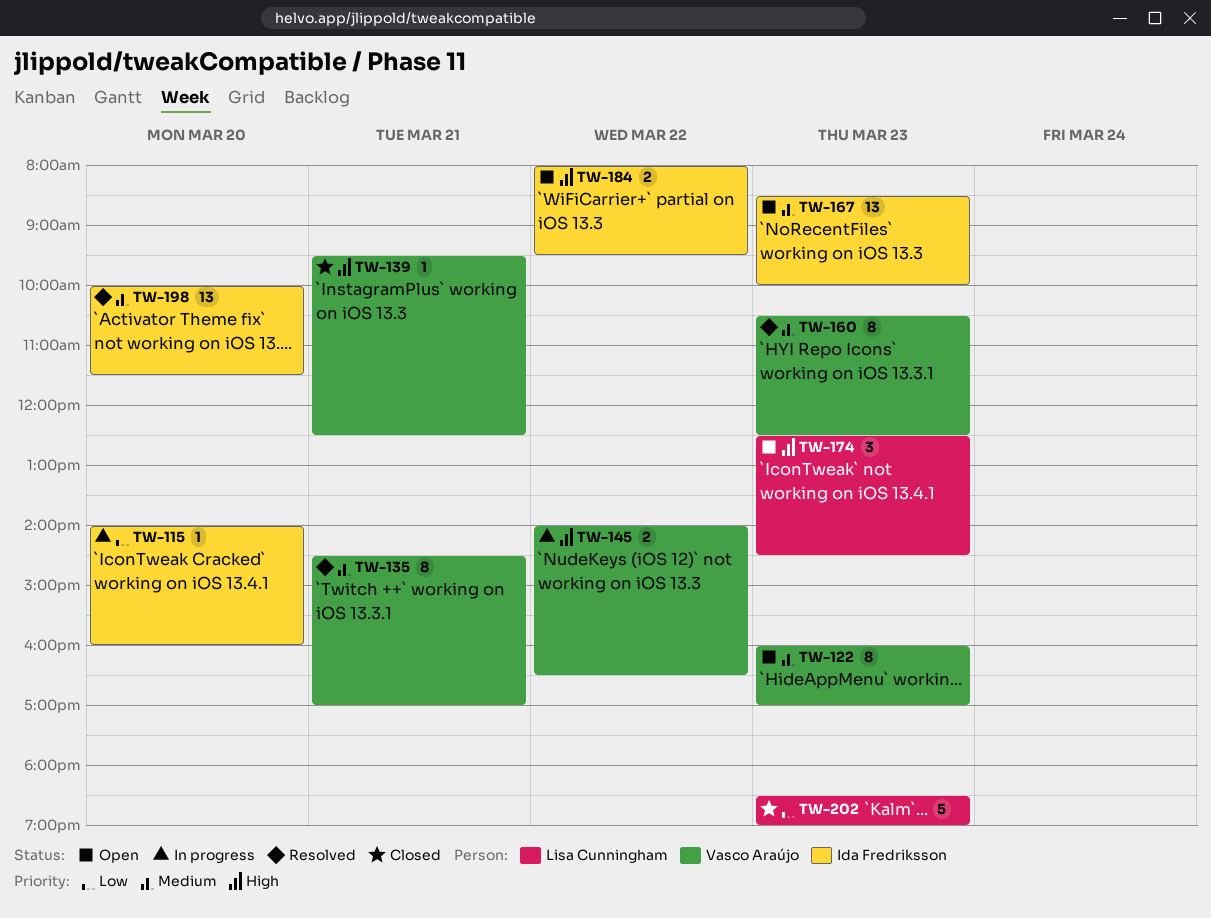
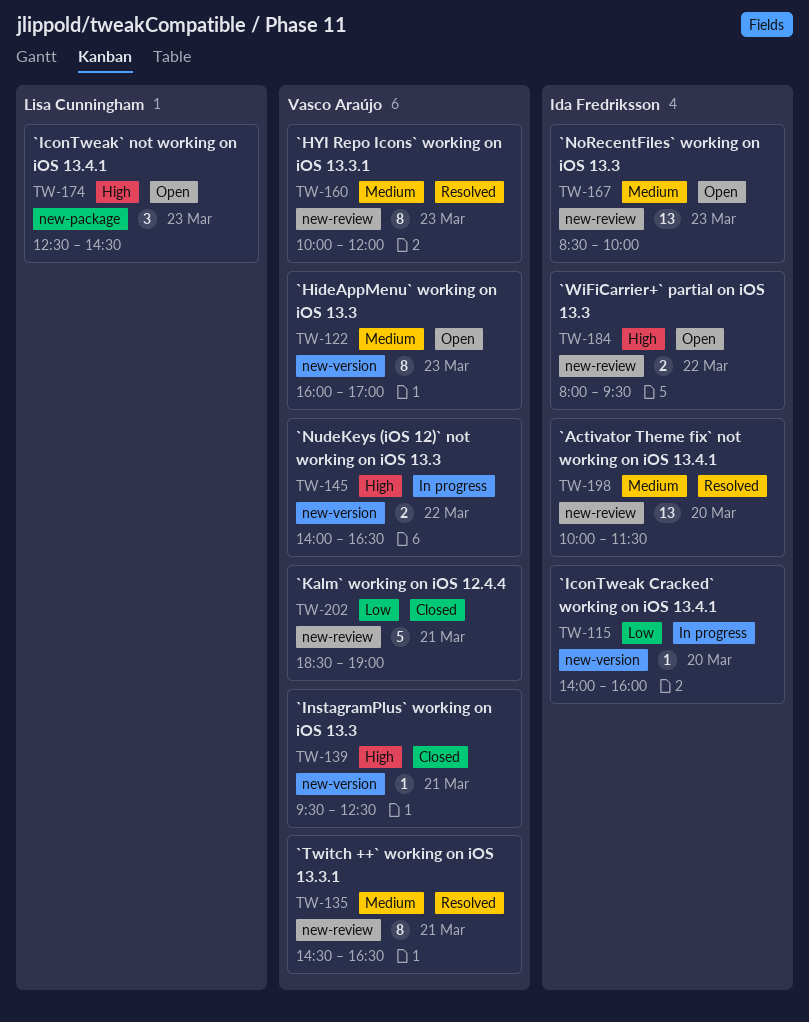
TW-135, ends: 17:00 -> 16:30
TW-160, begins: 10:30 -> 10:00
TW-160, ends: 12:30 -> 12:00
TW-202, owner: Lisa Cunningham -> Vasco Araújo
TW-202, day: Mar 23 -> Mar 21

